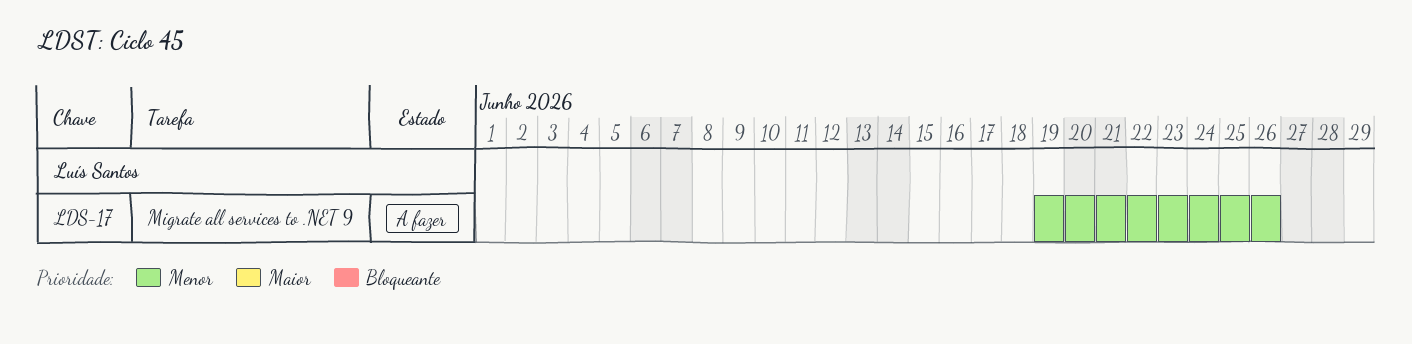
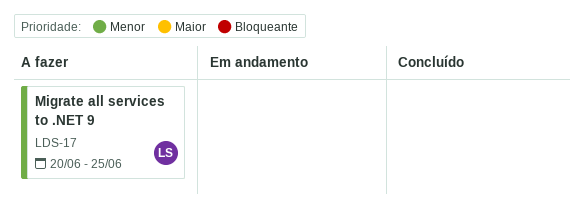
LDS-17, start: Jun 19 -> Jun 20
LDS-17, due: Jun 26 -> Jun 25

